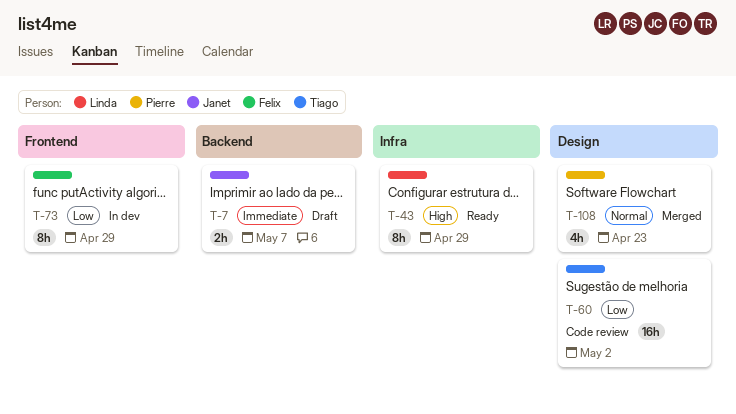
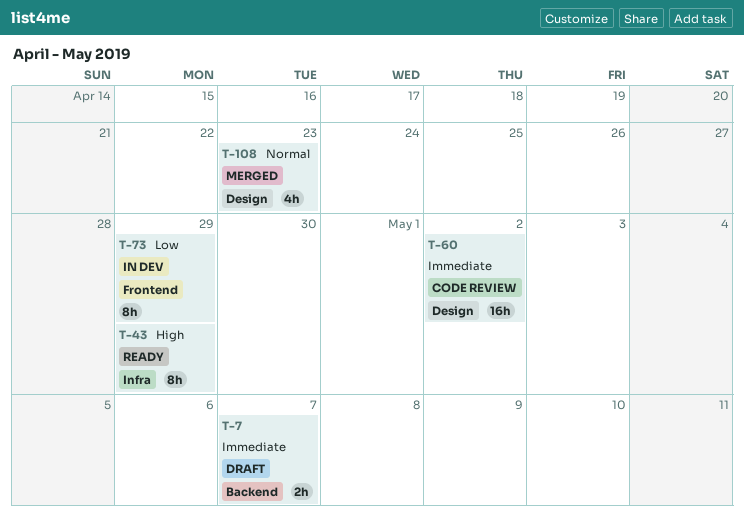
T-60, priority: Low -> Immediate

